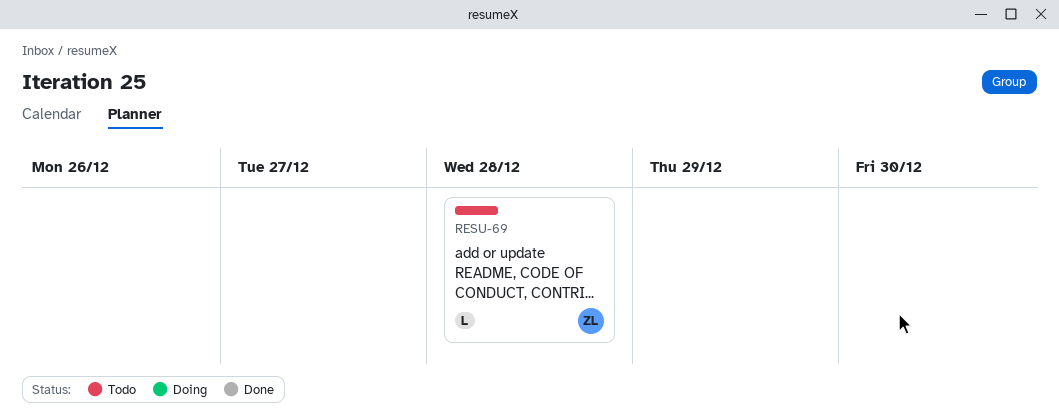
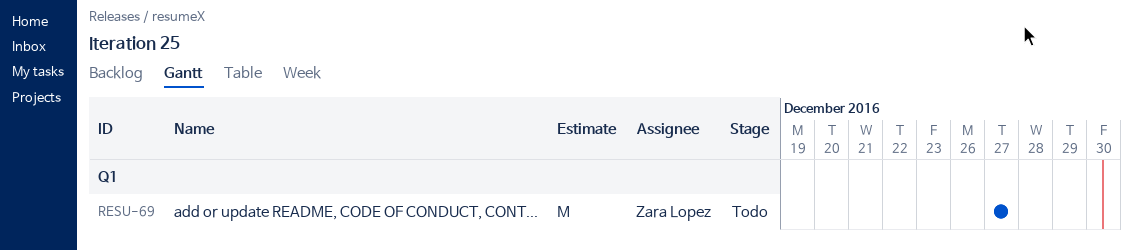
RESU-69, estimate: L -> M
RESU-69, due: Dec 28 -> Dec 27

